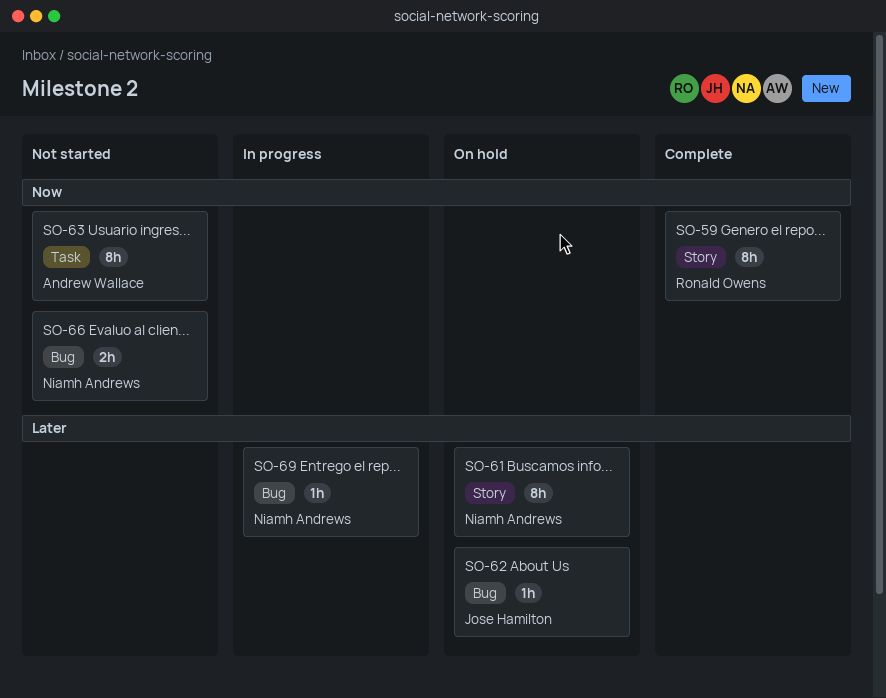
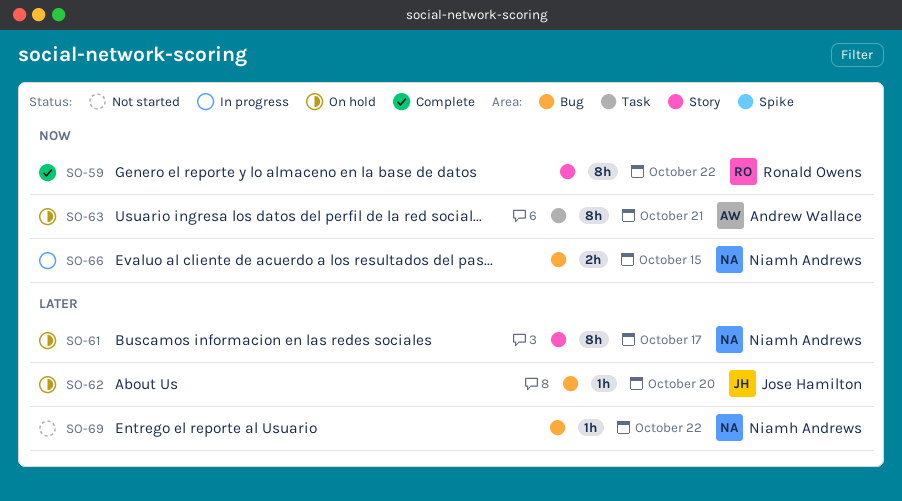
SO-63, status: Not started -> On hold
SO-66, status: Not started -> In progress
SO-69, status: In progress -> Not started

